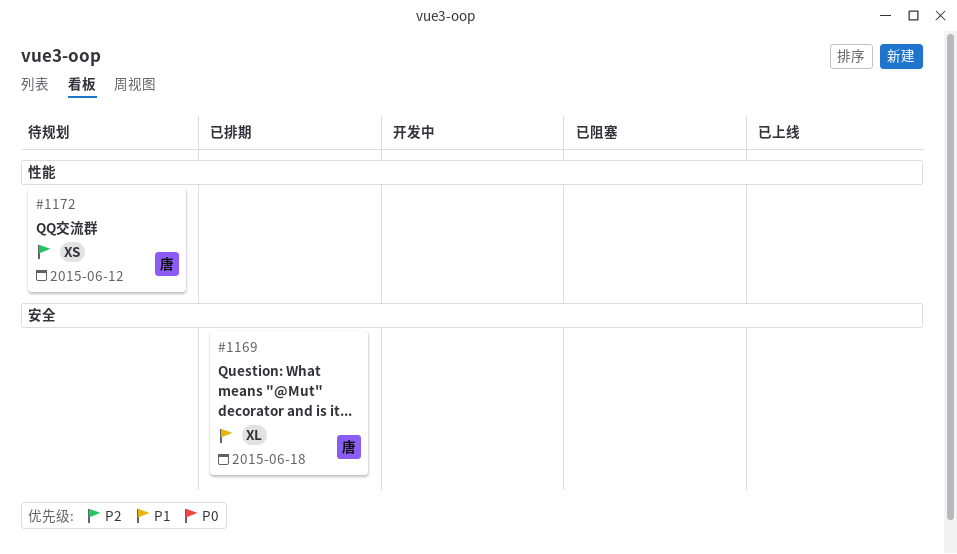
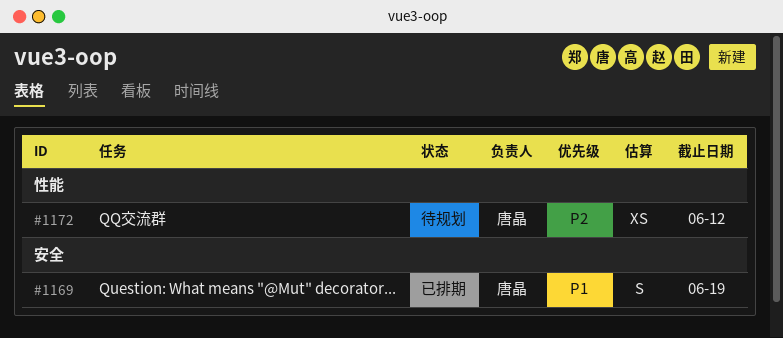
#1169, estimate: XL -> S
#1169, due: Jun 18 -> Jun 19

